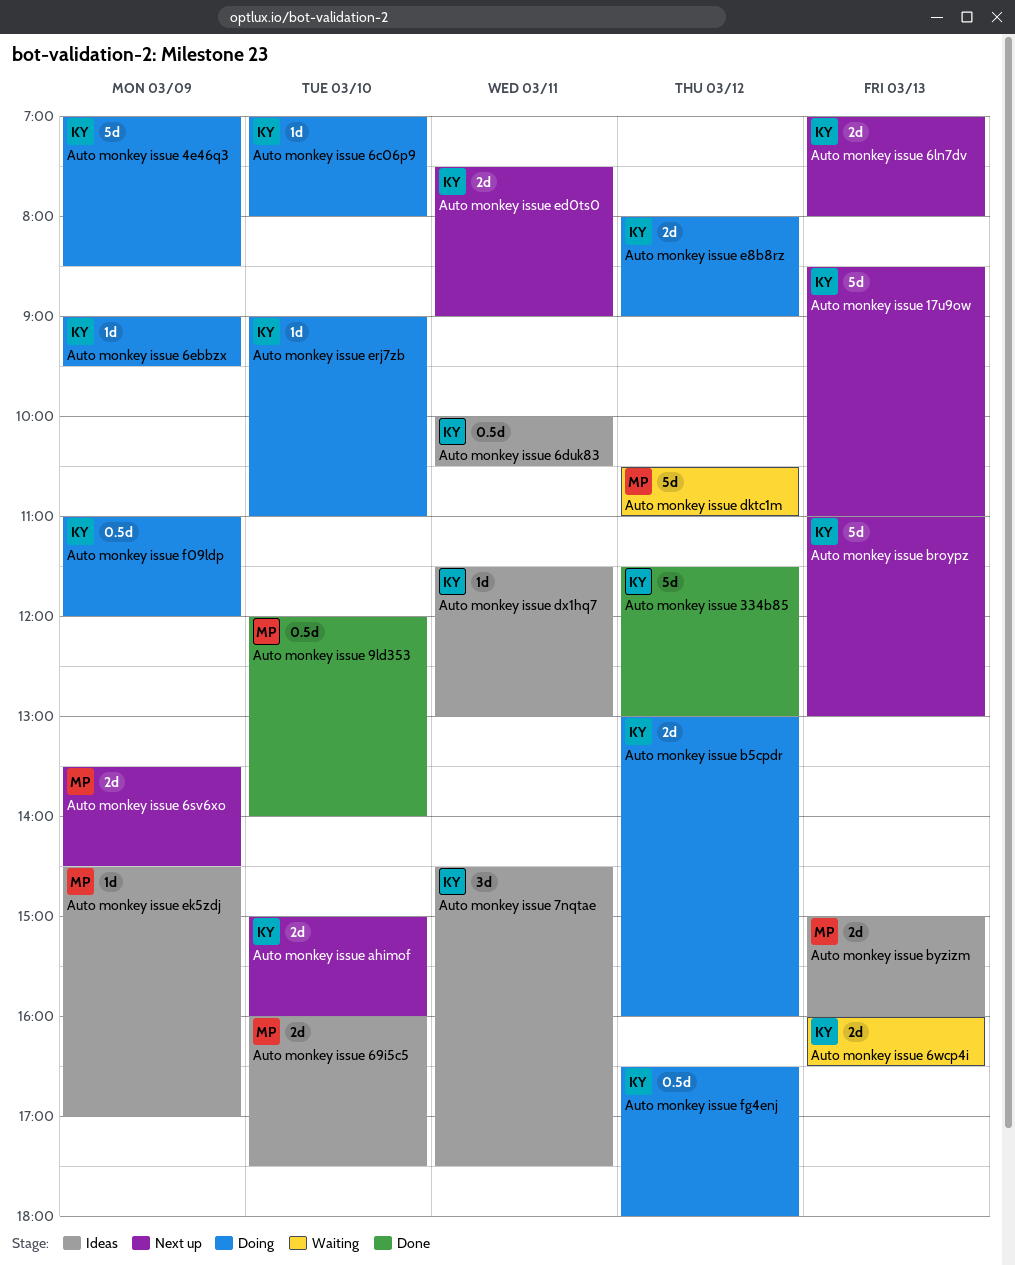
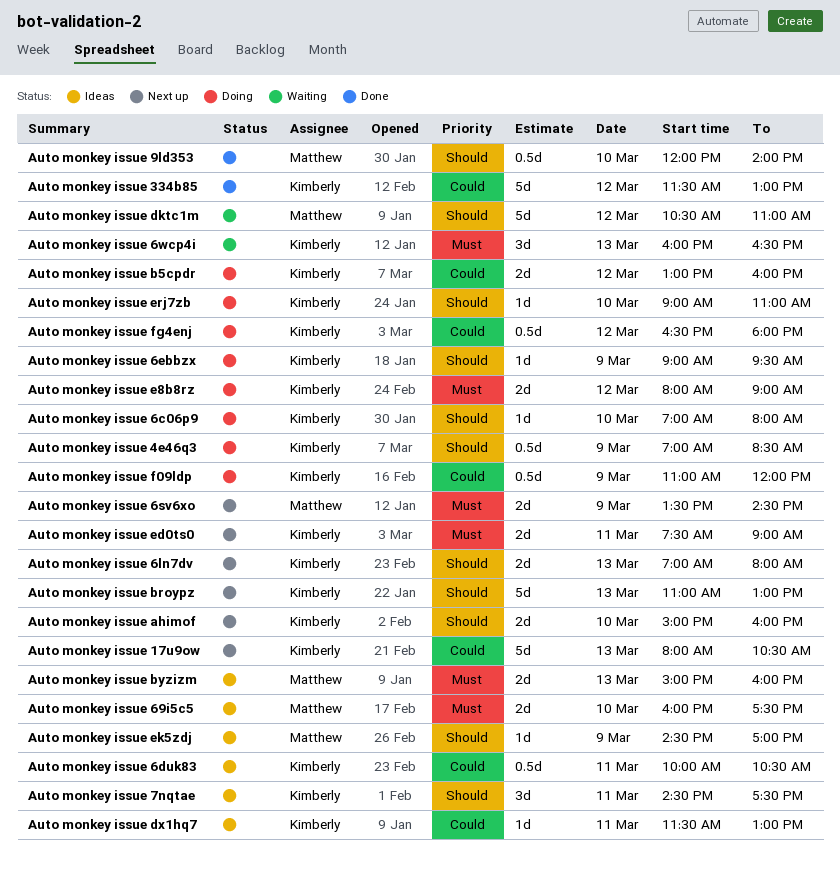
Auto monkey issue 17u9ow, begins: 08:30 -> 08:00
Auto monkey issue 17u9ow, ends: 11:00 -> 10:30
Auto monkey issue 4e46q3, estimate: 5d -> 0.5d
Auto monkey issue 6wcp4i, estimate: 2d -> 3d

